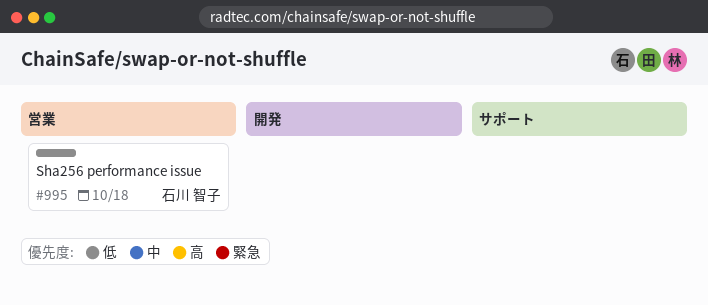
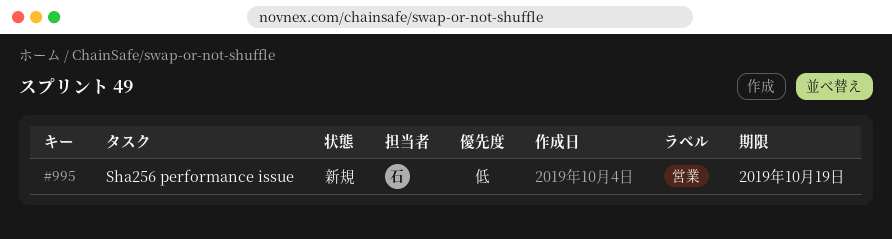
#995, due: Oct 18 -> Oct 19

